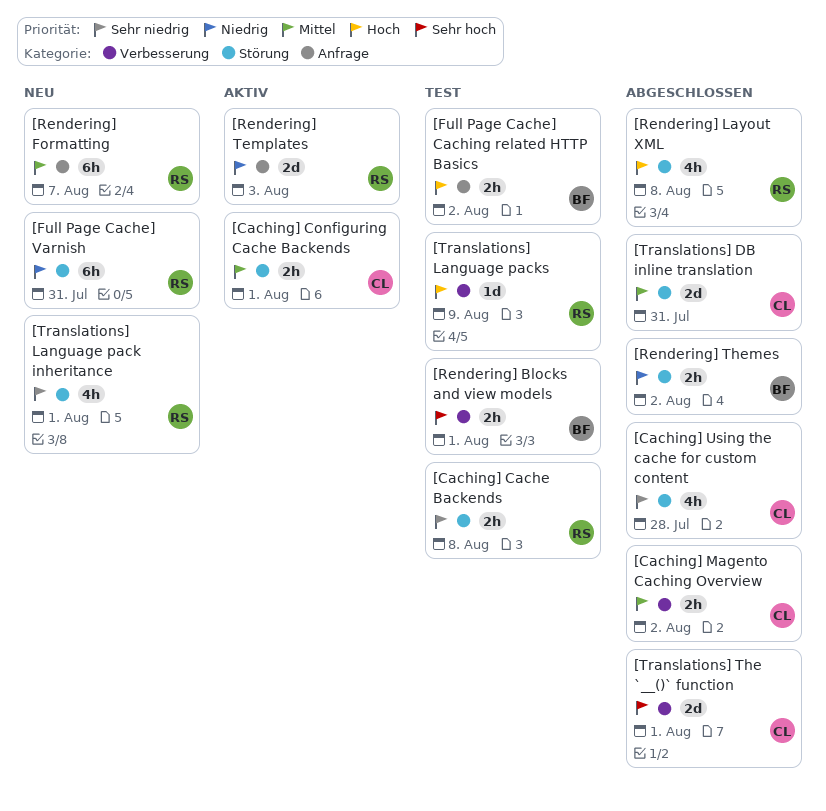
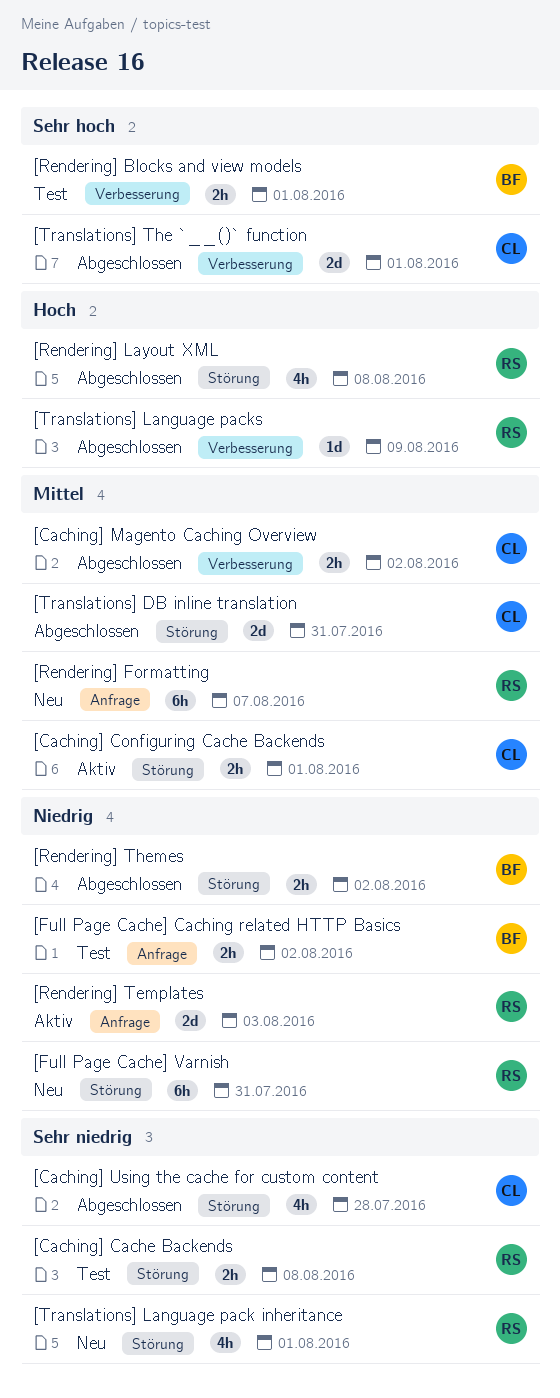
[Full Page Cache] Caching related HTTP Basics, priority: Hoch -> Niedrig
[Translations] Language packs, status: Test -> Abgeschlossen

